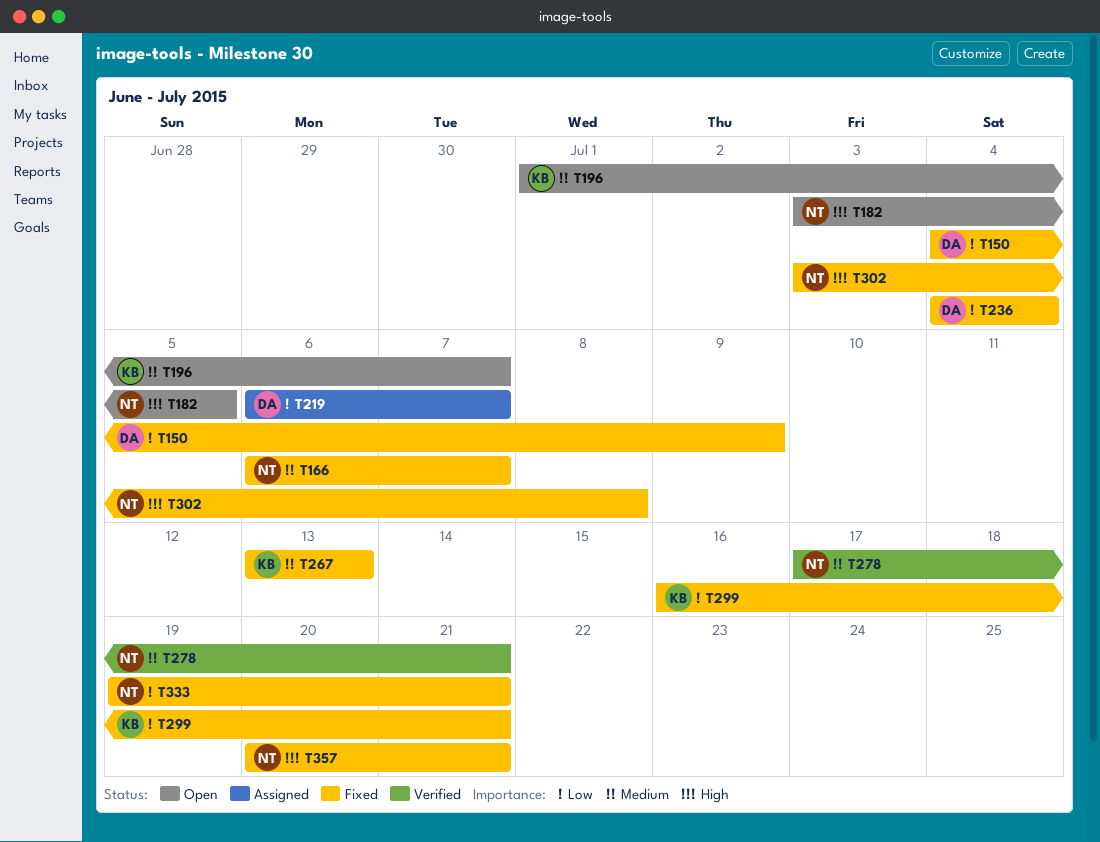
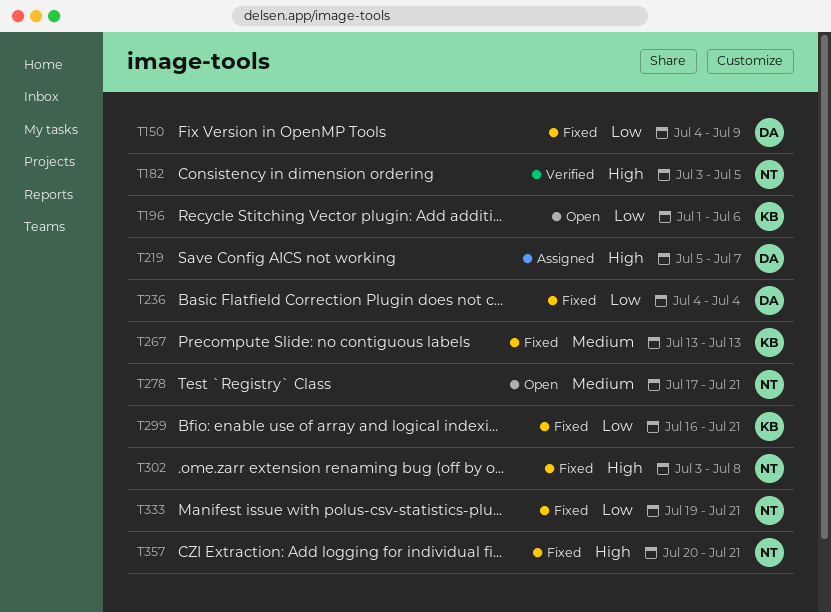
T166: present -> none
T182, status: Open -> Verified
T196, priority: Medium -> Low
T196, due: Jul 7 -> Jul 6
T219, priority: Low -> High
T219, start: Jul 6 -> Jul 5
T278, status: Verified -> Open

